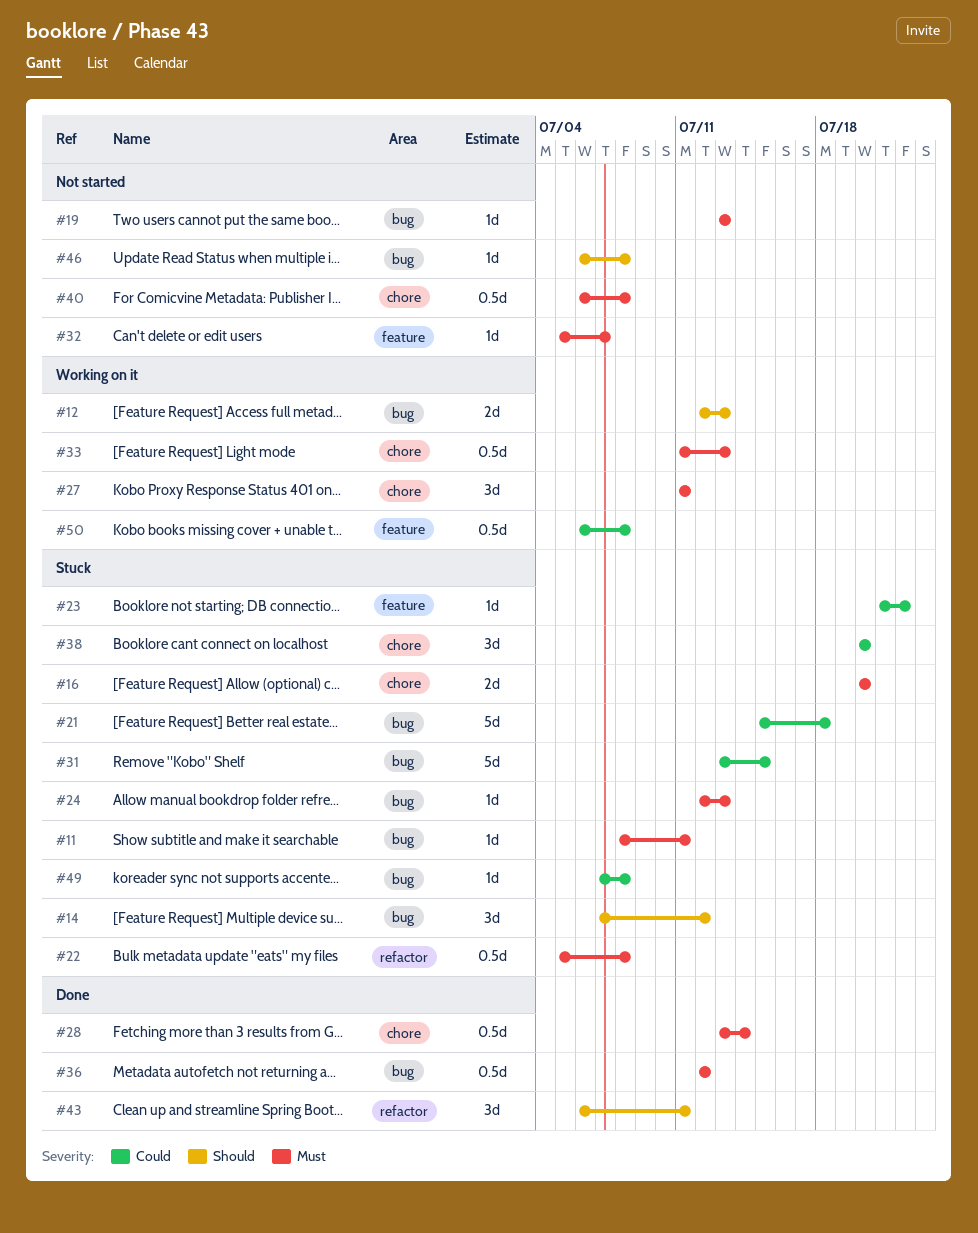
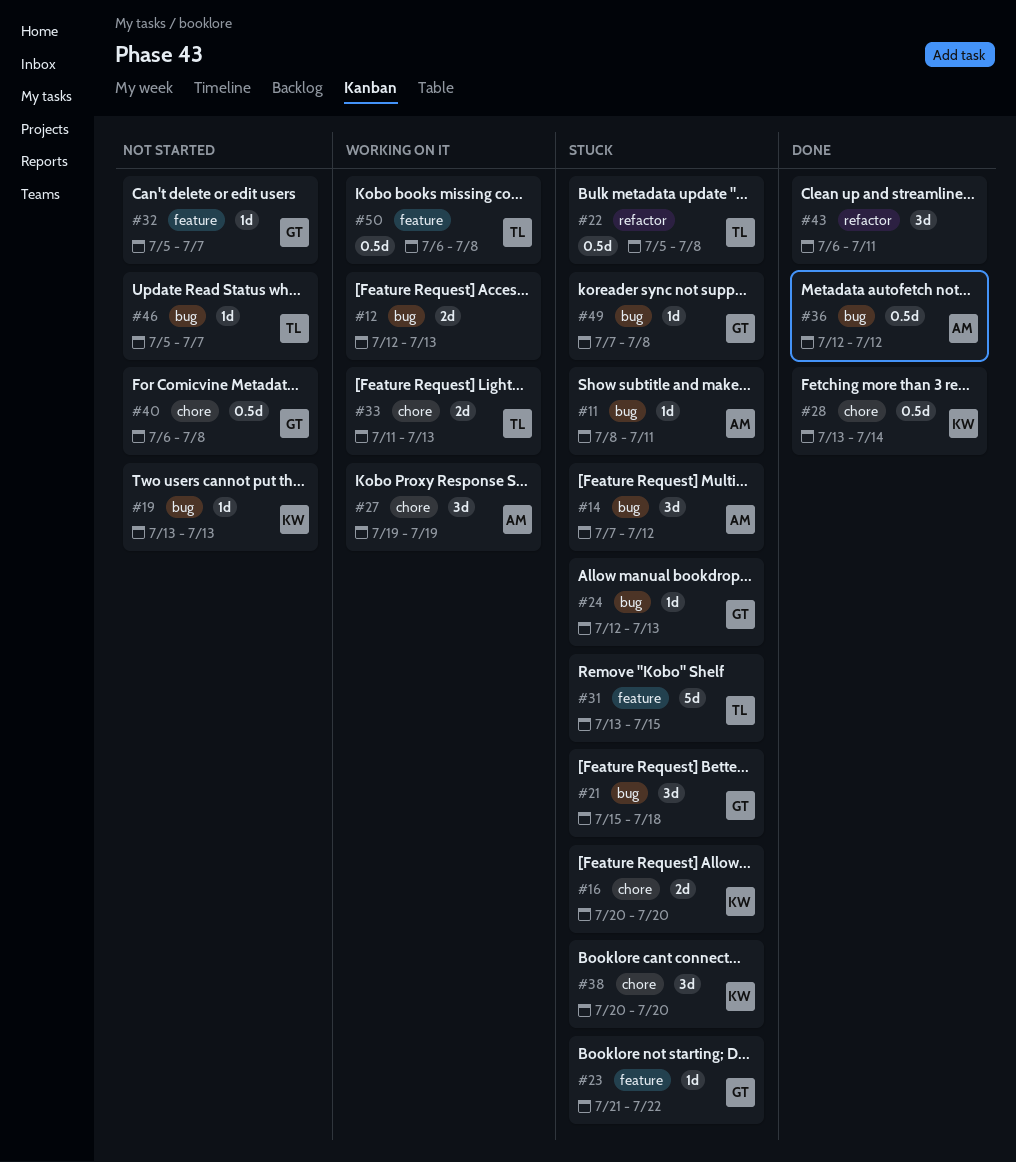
#21, estimate: 5d -> 3d
#27, start: Jul 11 -> Jul 19
#27, due: Jul 11 -> Jul 19
#31, label: bug -> feature
#33, estimate: 0.5d -> 2d
#46, start: Jul 6 -> Jul 5
#46, due: Jul 8 -> Jul 7

